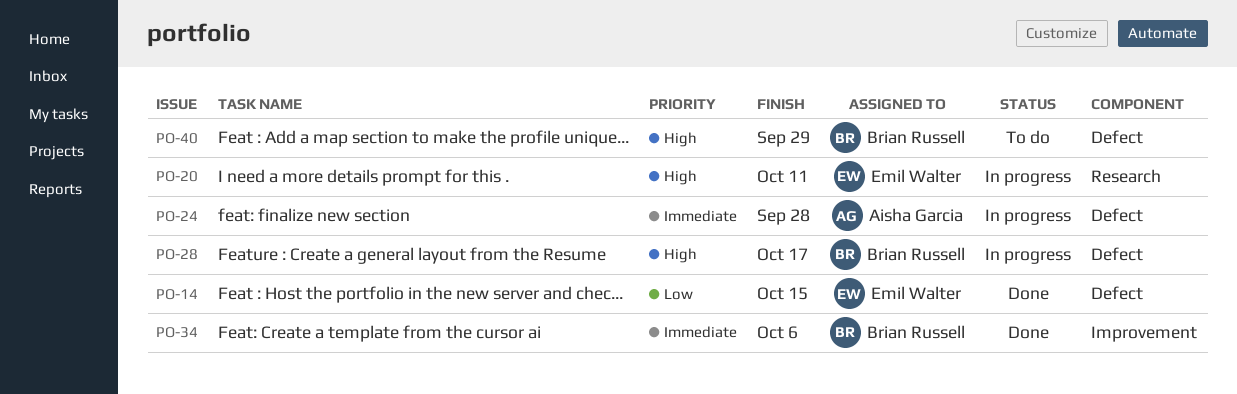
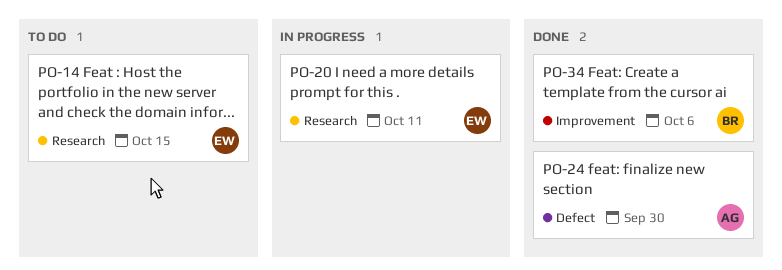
PO-14, status: Done -> To do
PO-14, label: Defect -> Research
PO-24, status: In progress -> Done
PO-24, due: Sep 28 -> Sep 30
PO-28: present -> none
PO-40: present -> none

